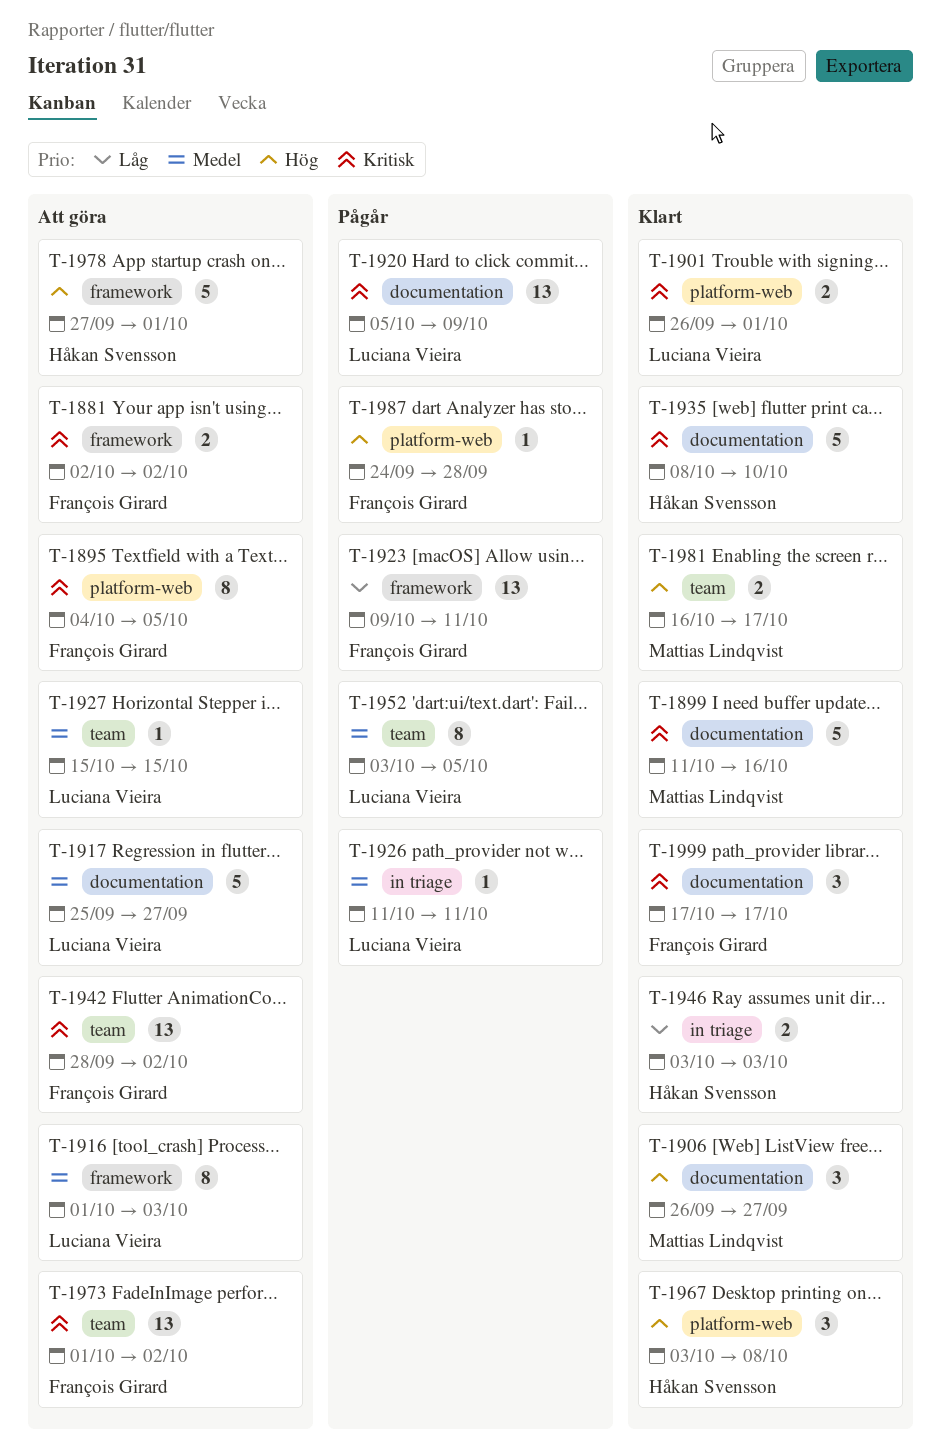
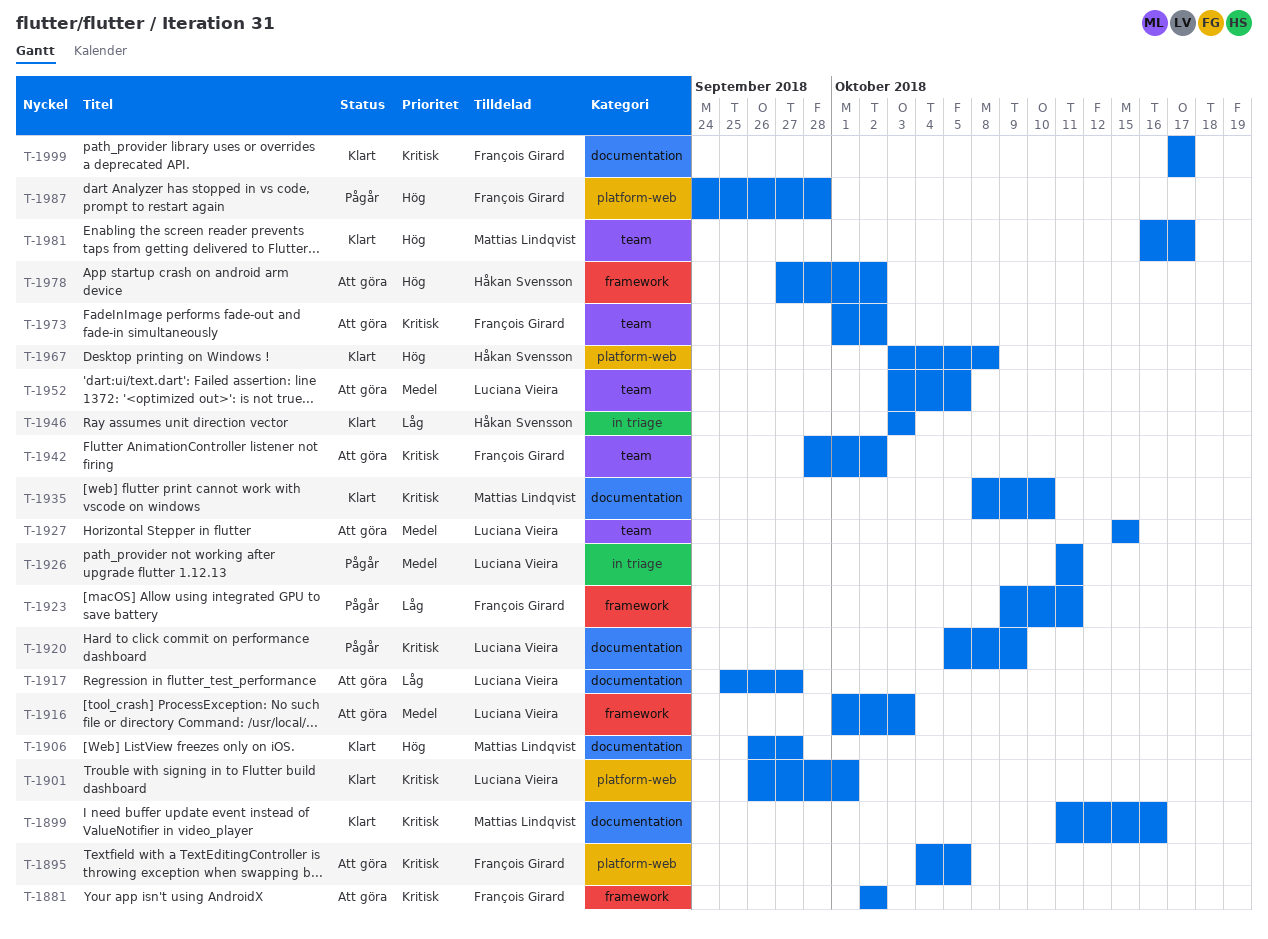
T-1917, priority: Medel -> Låg
T-1935, owner: Håkan Svensson -> Mattias Lindqvist
T-1952, status: Pågår -> Att göra
T-1978, due: Oct 1 -> Oct 2

